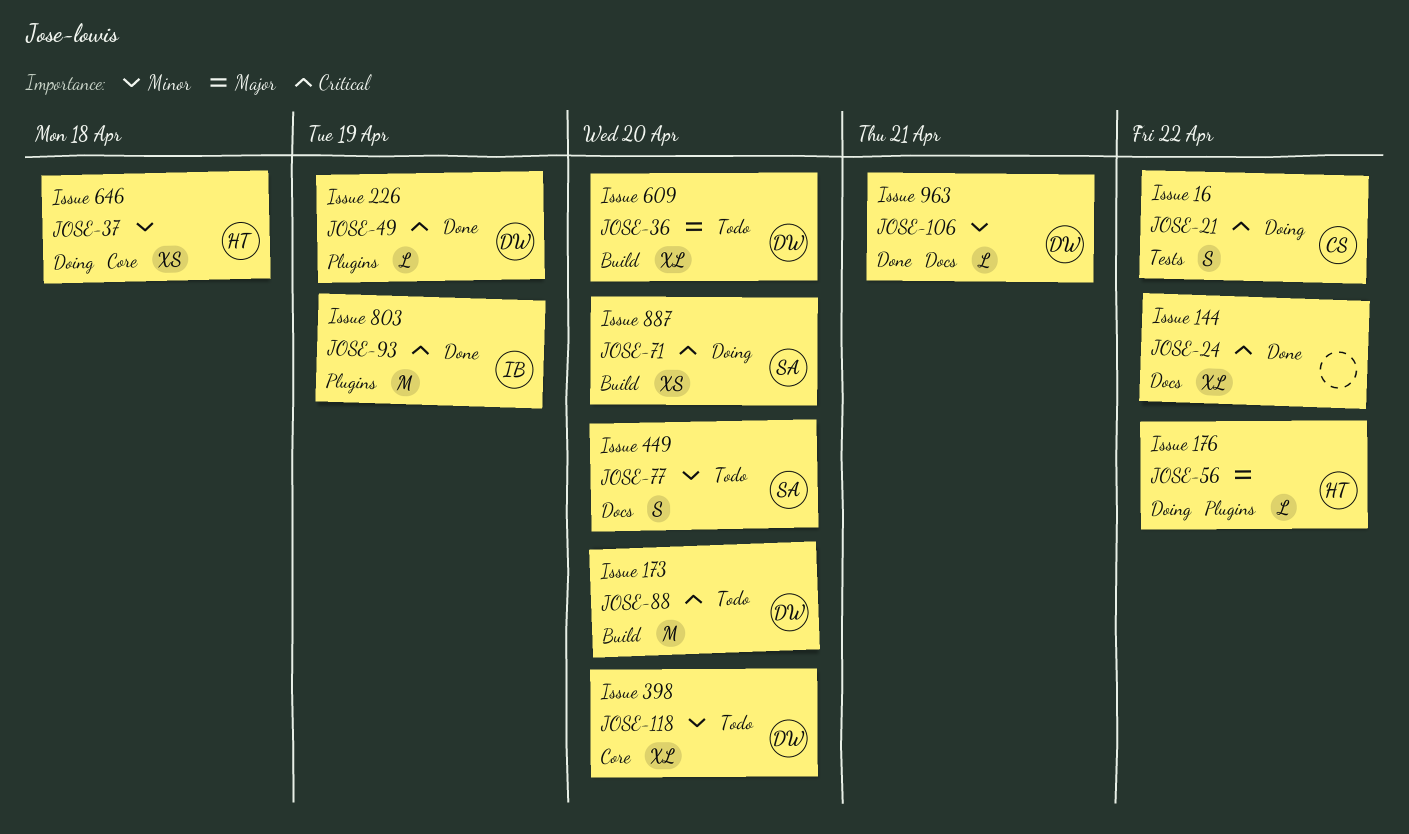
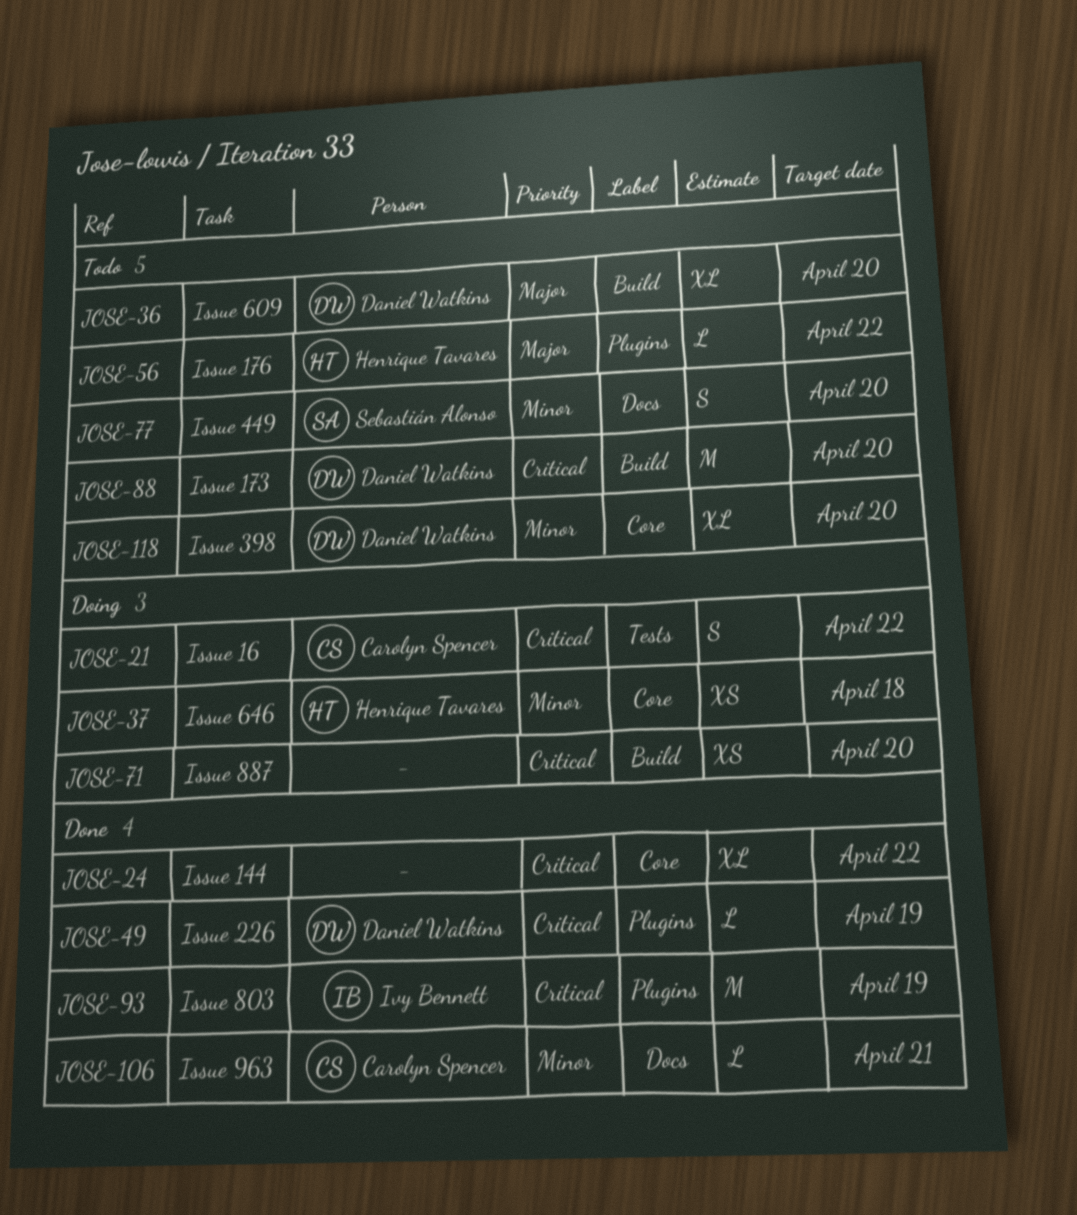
JOSE-24, label: Docs -> Core
JOSE-56, status: Doing -> Todo
JOSE-71, owner: Sebastián Alonso -> none
JOSE-106, owner: Daniel Watkins -> Carolyn Spencer

